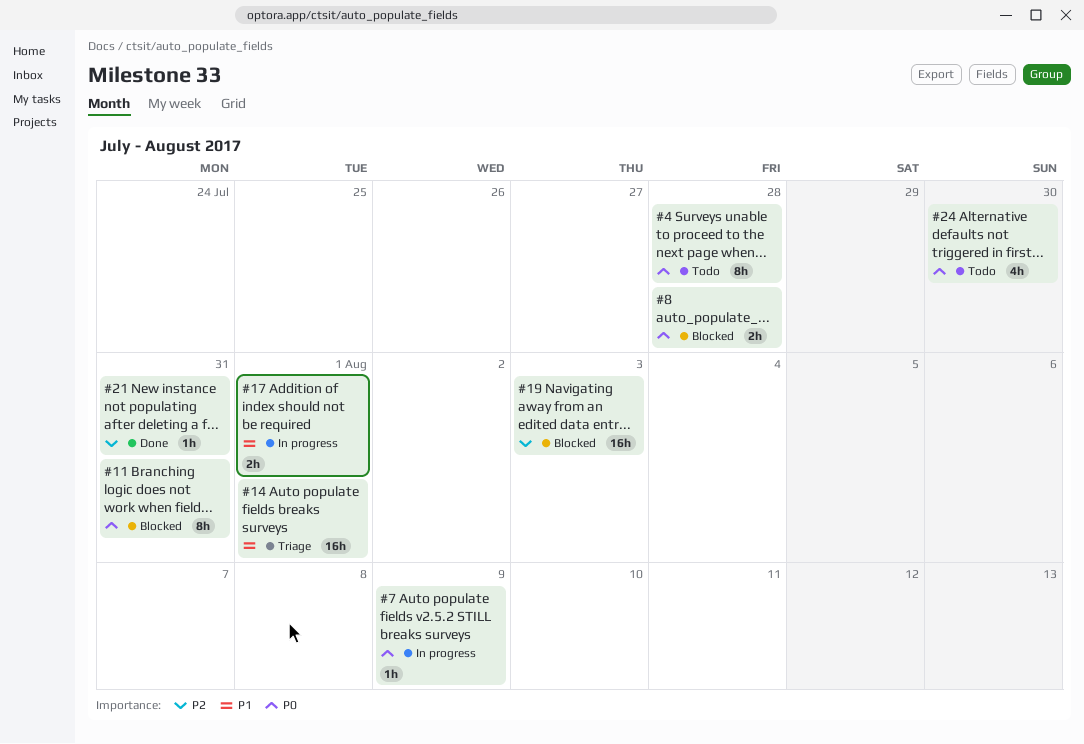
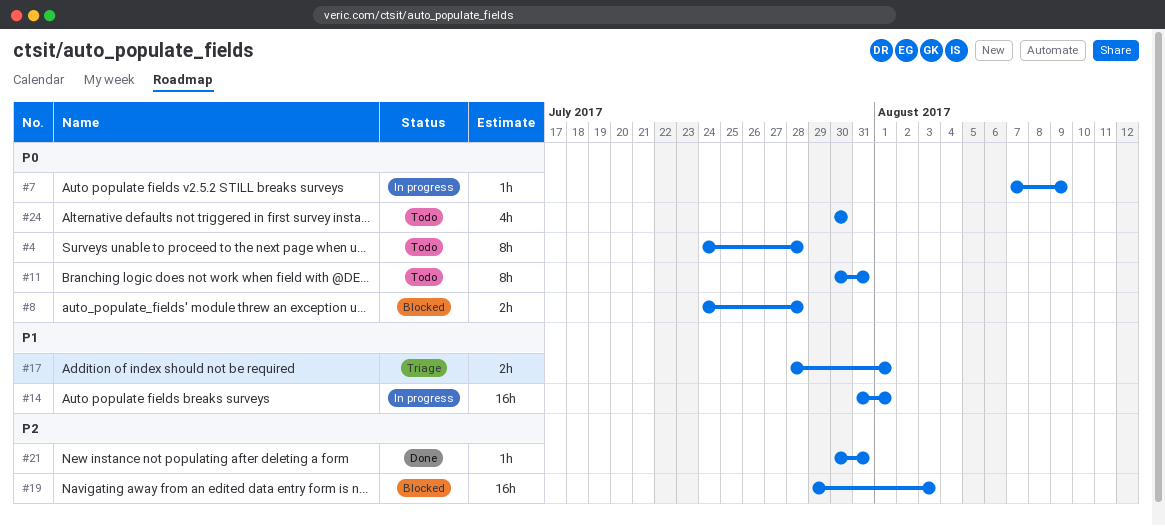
#11, status: Blocked -> Todo
#14, status: Triage -> In progress
#17, status: In progress -> Triage

